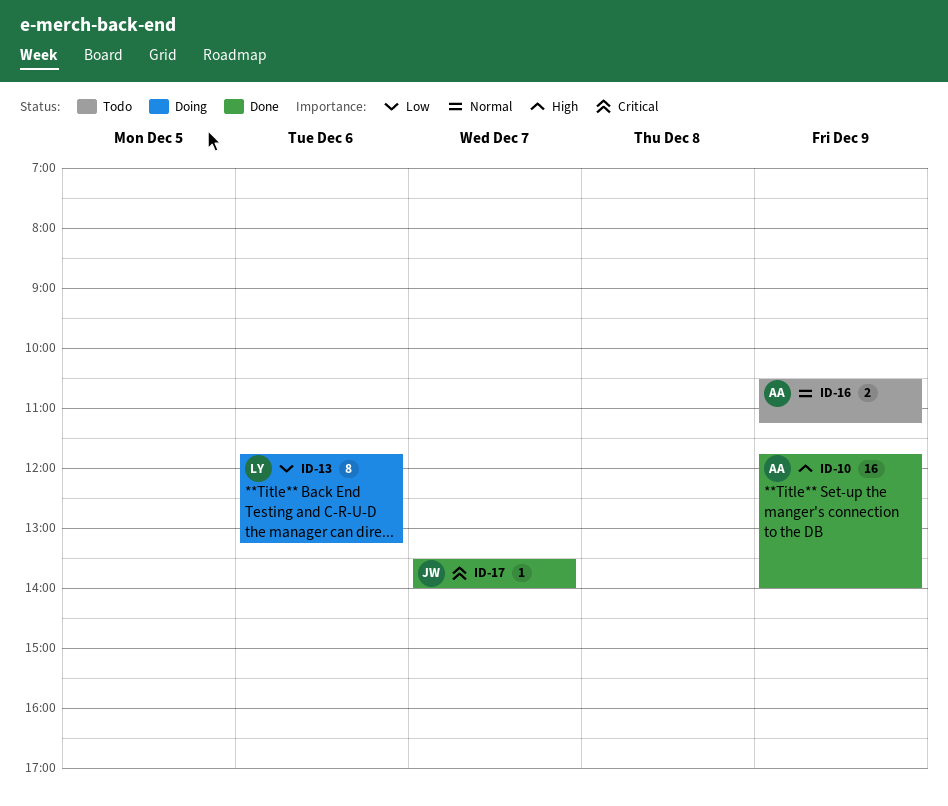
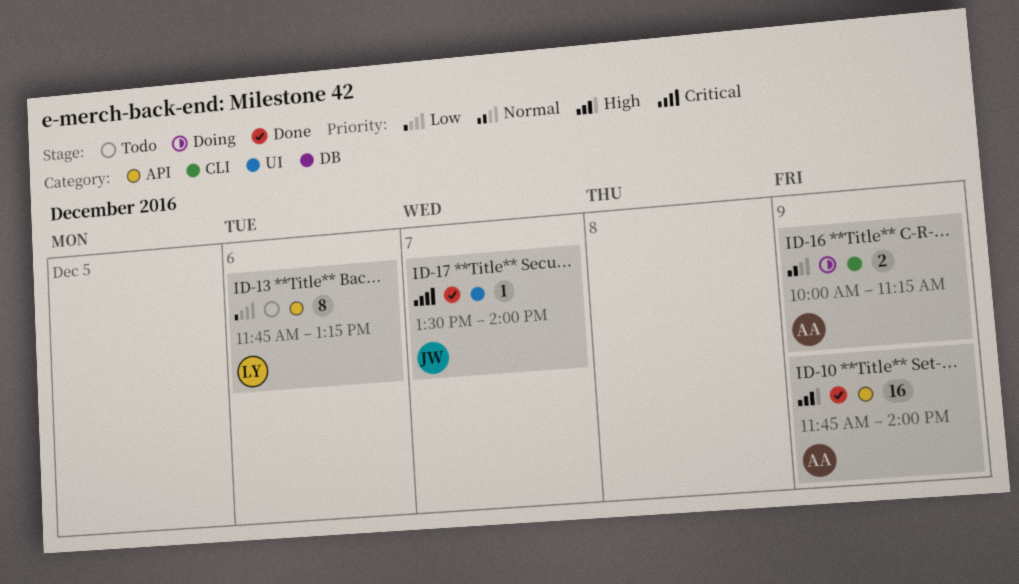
ID-13, status: Doing -> Todo
ID-16, status: Todo -> Doing
ID-16, begins: 10:30 -> 10:00

